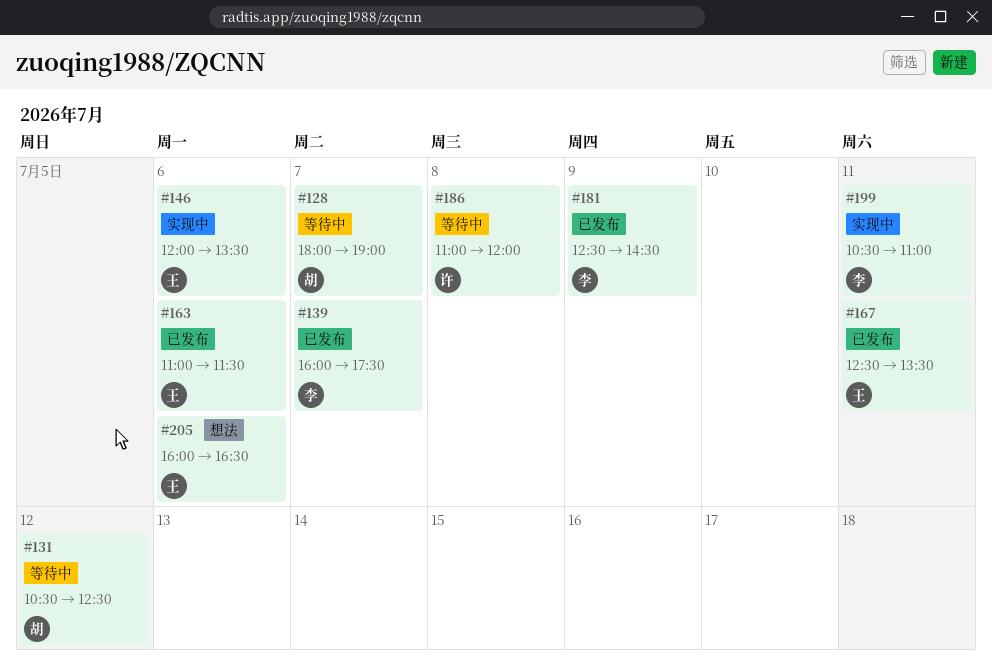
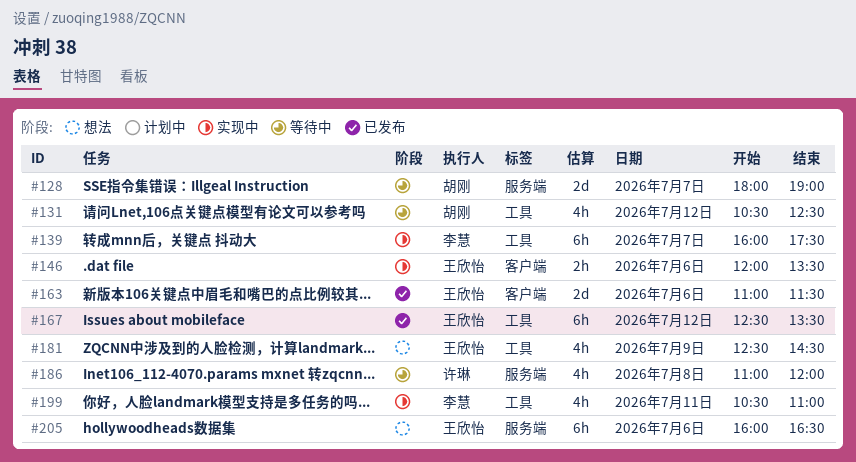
#139, status: 已发布 -> 实现中
#167, day: Jul 11 -> Jul 12
#181, status: 已发布 -> 想法
#181, owner: 李慧 -> 王欣怡

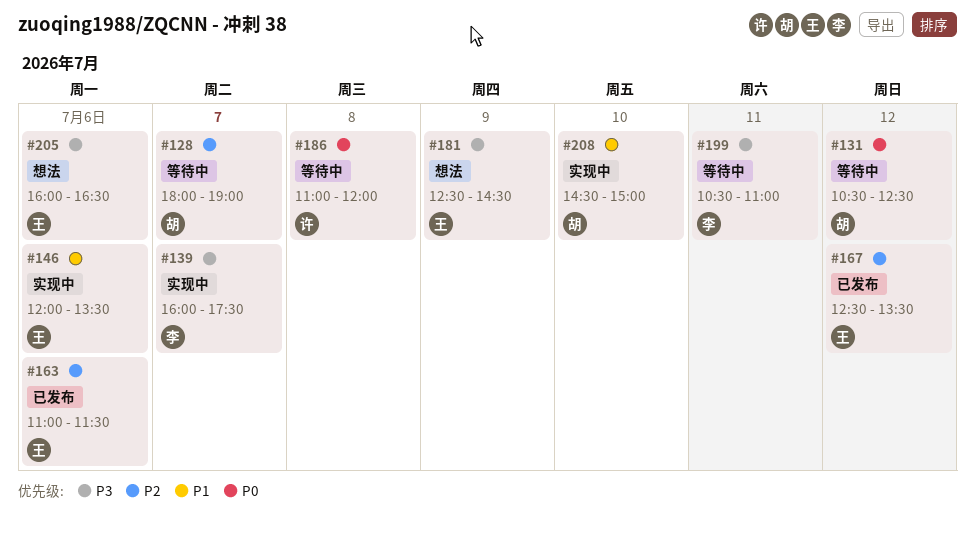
#199, status: 实现中 -> 等待中
#208: none -> present

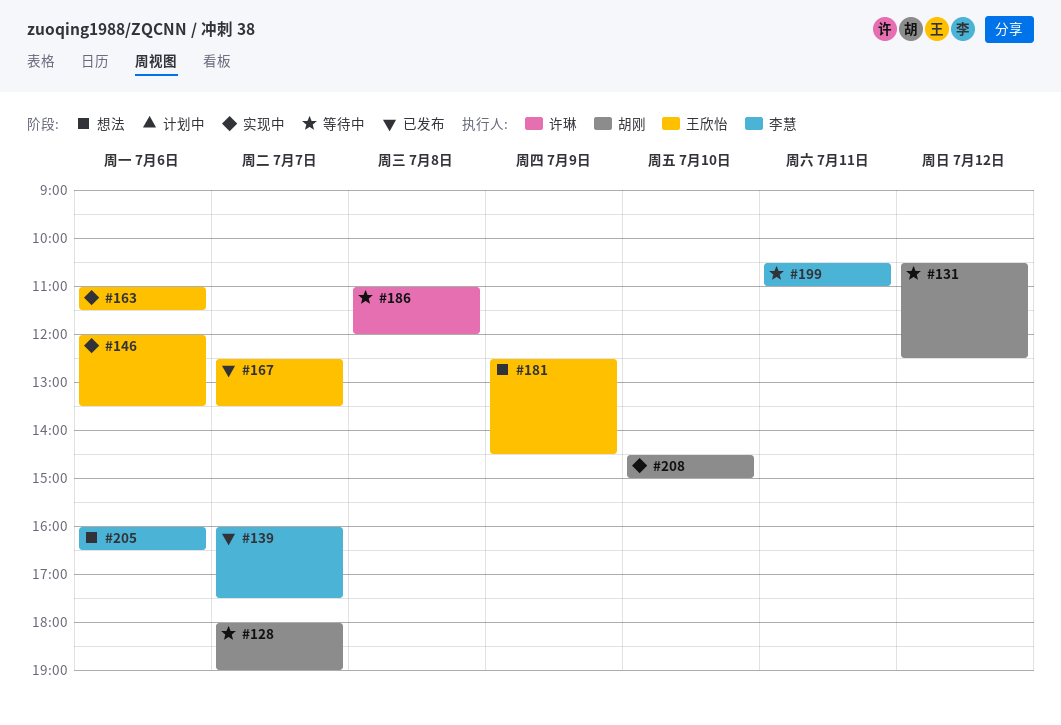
#139, status: 实现中 -> 已发布
#163, status: 已发布 -> 实现中
#167, day: Jul 12 -> Jul 7
#205, owner: 王欣怡 -> 李慧

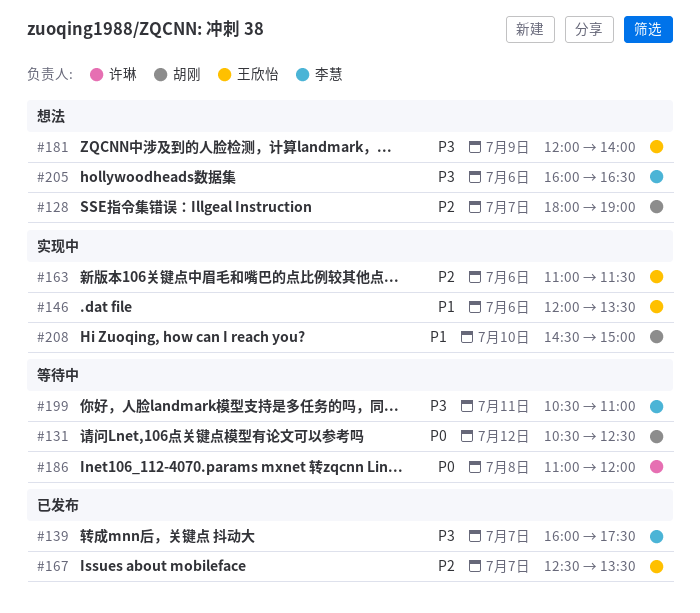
#128, status: 等待中 -> 想法
#181, begins: 12:30 -> 12:00
#181, ends: 14:30 -> 14:00

